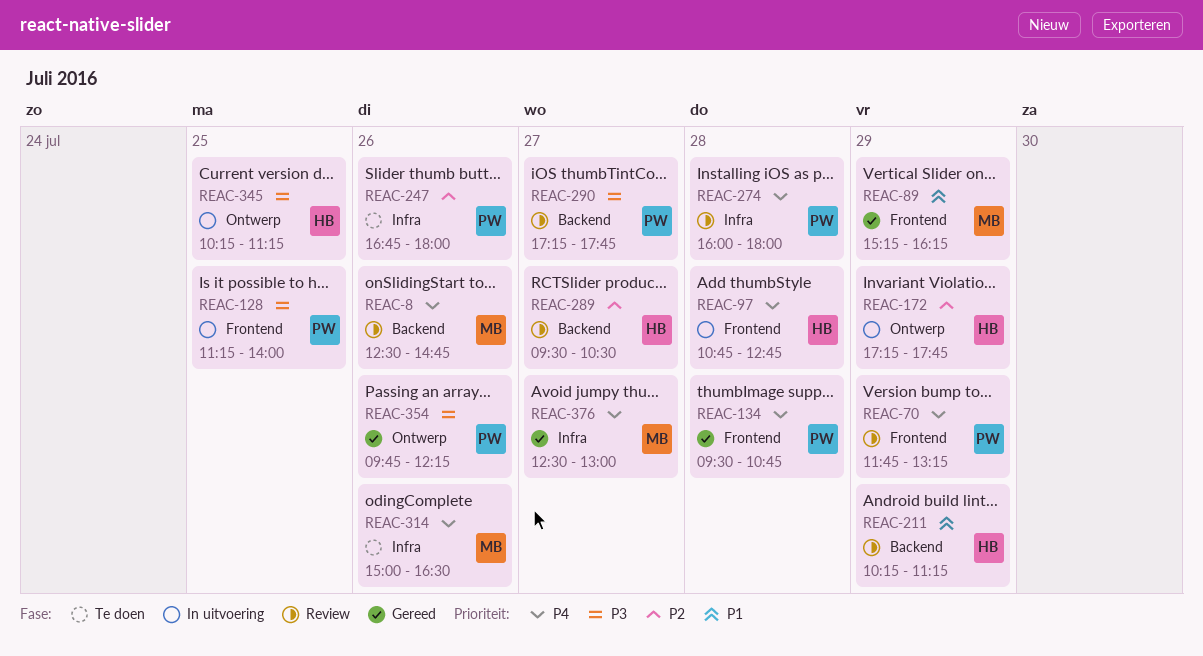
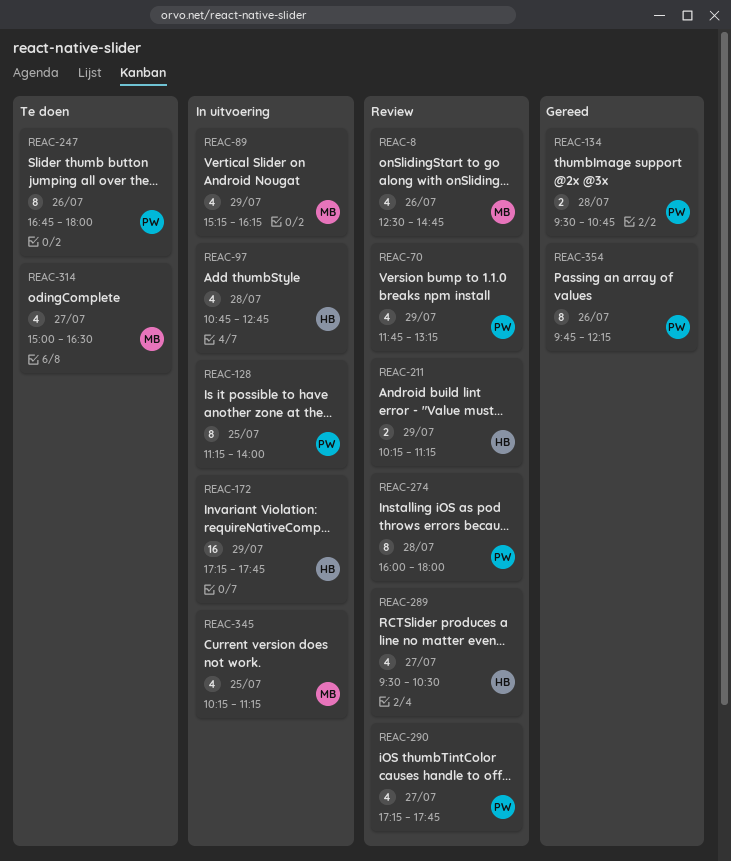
REAC-89, status: Gereed -> In uitvoering
REAC-314, day: Jul 26 -> Jul 27
REAC-345, owner: HB -> MB
REAC-376: present -> none

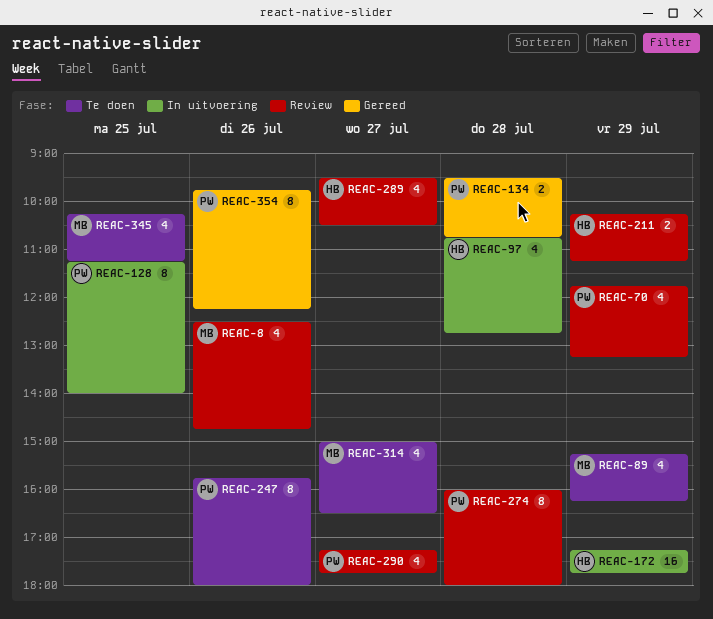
REAC-89, status: In uitvoering -> Te doen
REAC-247, begins: 16:45 -> 15:45
REAC-345, status: In uitvoering -> Te doen

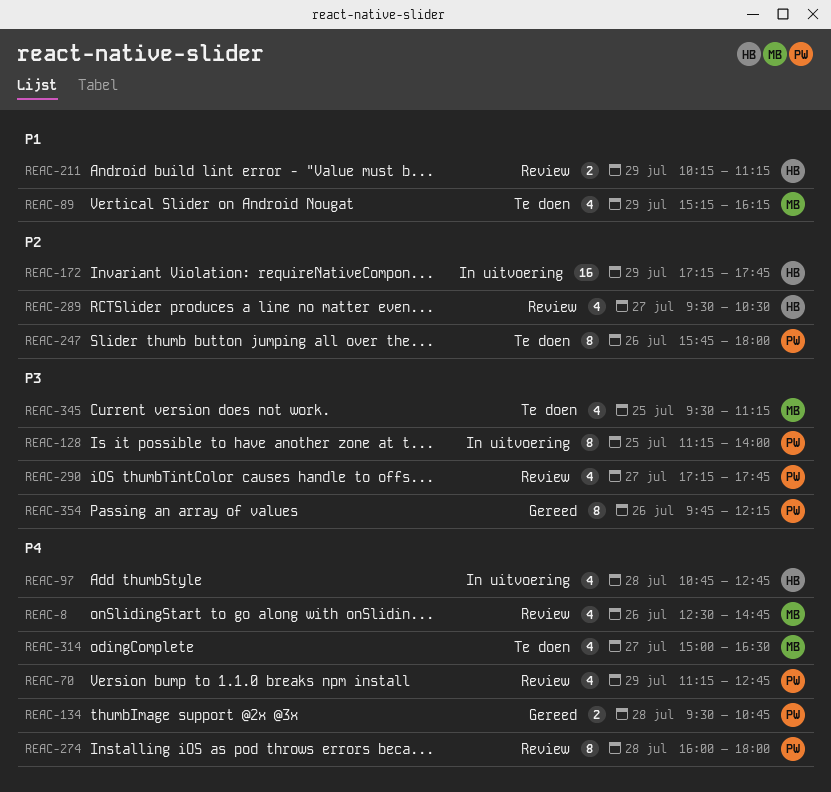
REAC-70, begins: 11:45 -> 11:15
REAC-70, ends: 13:15 -> 12:45
REAC-345, begins: 10:15 -> 09:30

